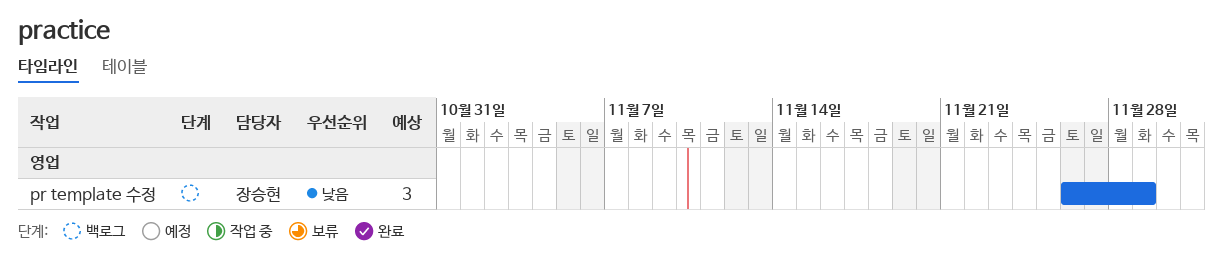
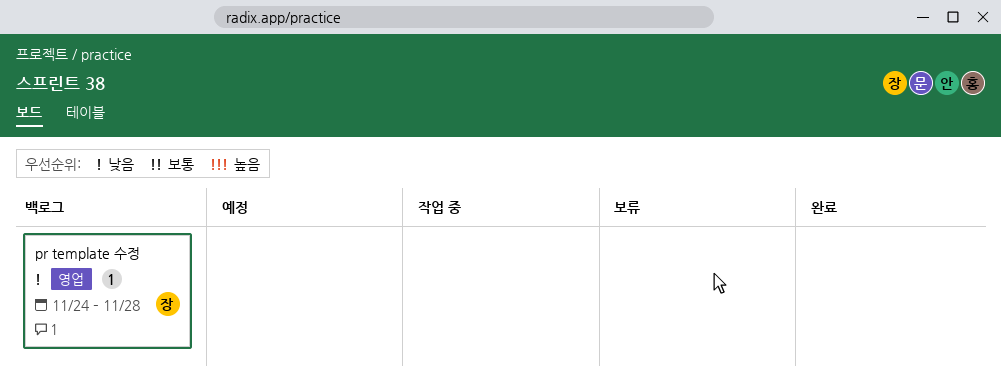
pr template 수정, estimate: 3 -> 1
pr template 수정, start: Nov 26 -> Nov 24
pr template 수정, due: Nov 29 -> Nov 28

